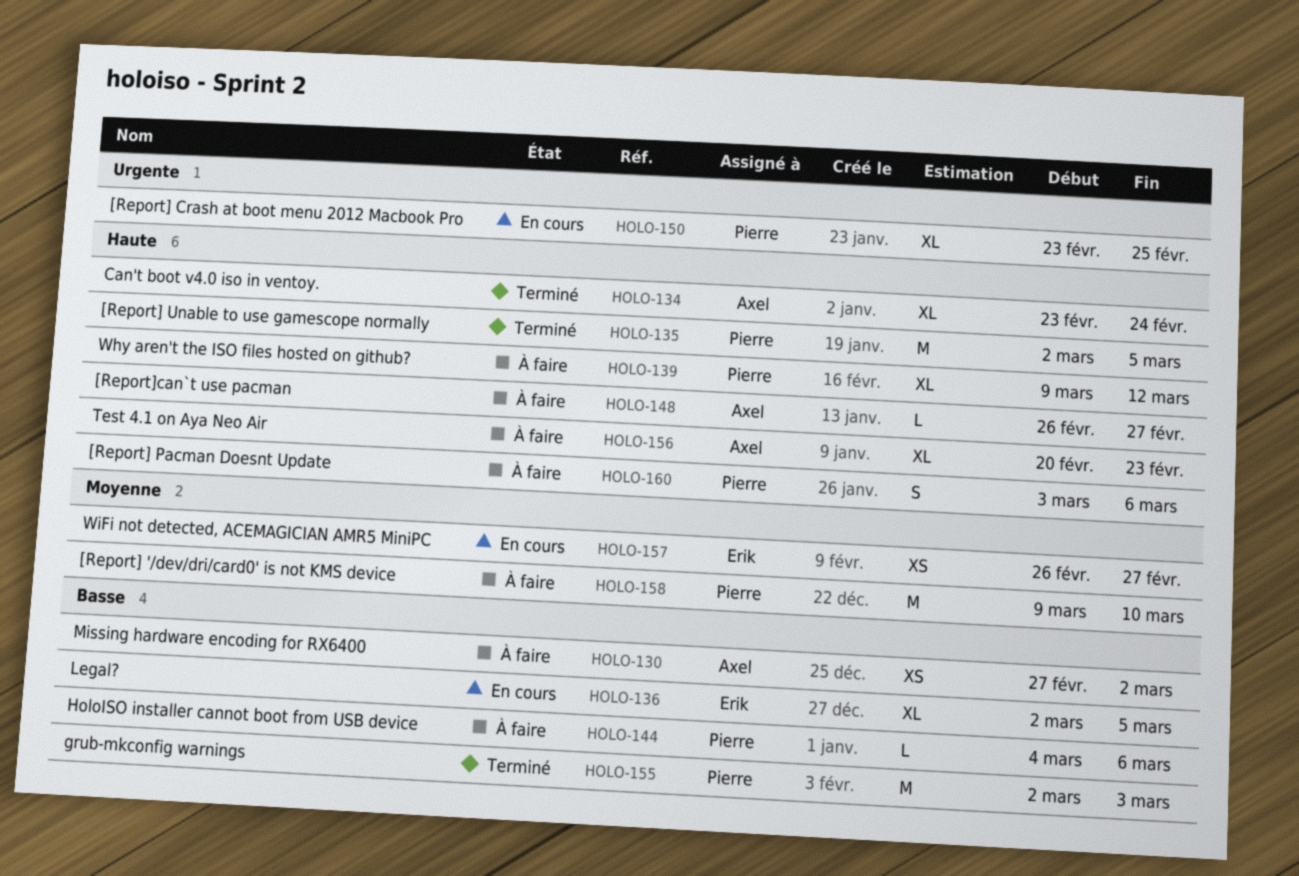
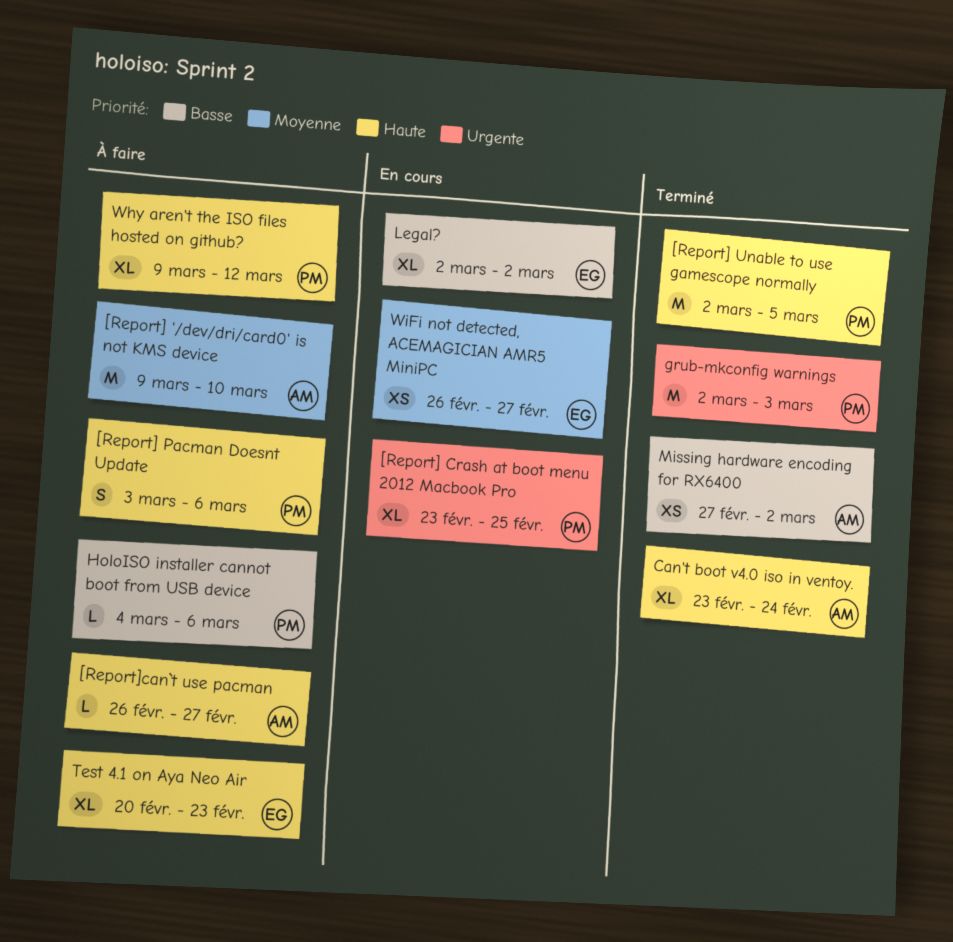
[Report] '/dev/dri/card0' is not KMS device, owner: Pierre -> Axel
grub-mkconfig warnings, priority: Basse -> Urgente
Legal?, due: Mar 5 -> Mar 2
Missing hardware encoding for RX6400, status: À faire -> Terminé
Test 4.1 on Aya Neo Air, owner: Axel -> Erik

